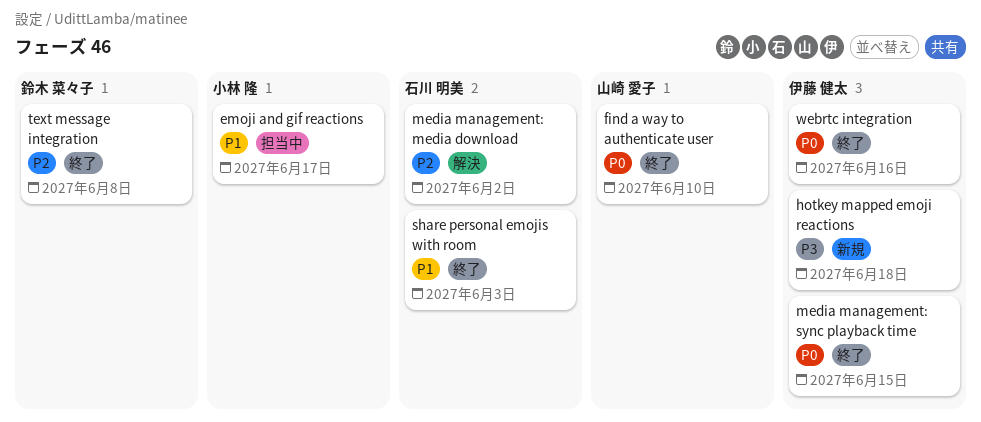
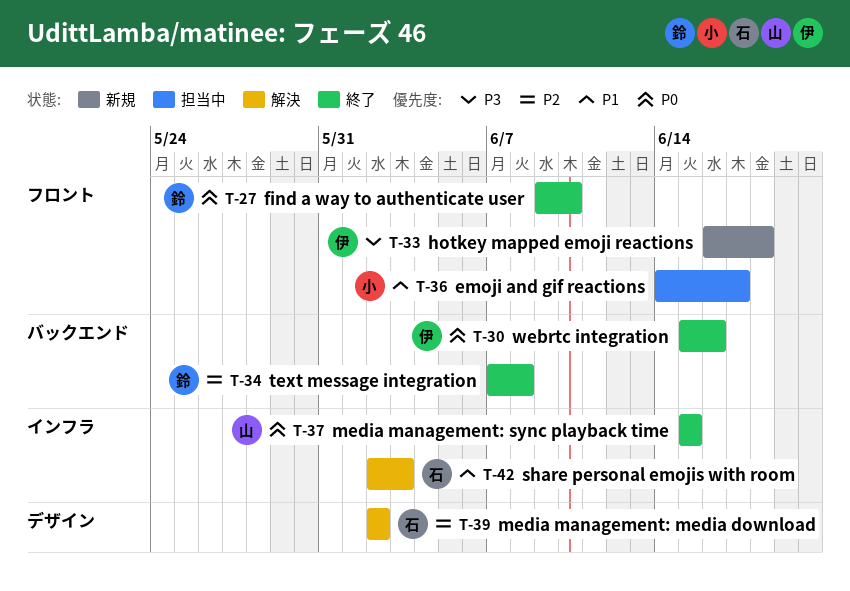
find a way to authenticate user, owner: 山崎 愛子 -> 鈴木 菜々子
media management: sync playback time, owner: 伊藤 健太 -> 山崎 愛子
share personal emojis with room, status: 終了 -> 解決

